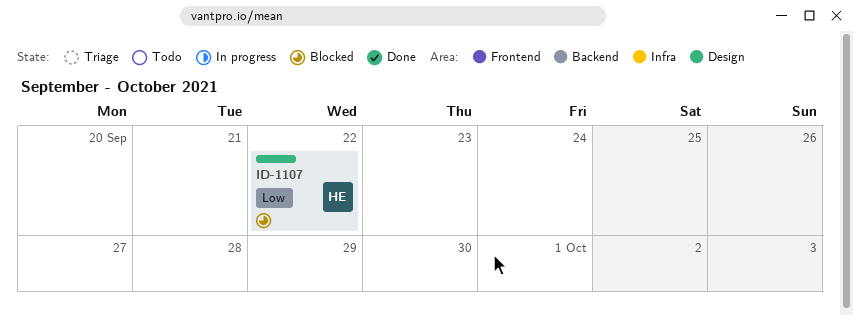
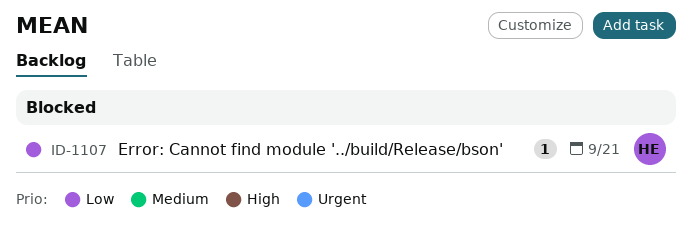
ID-1107, due: Sep 22 -> Sep 21

